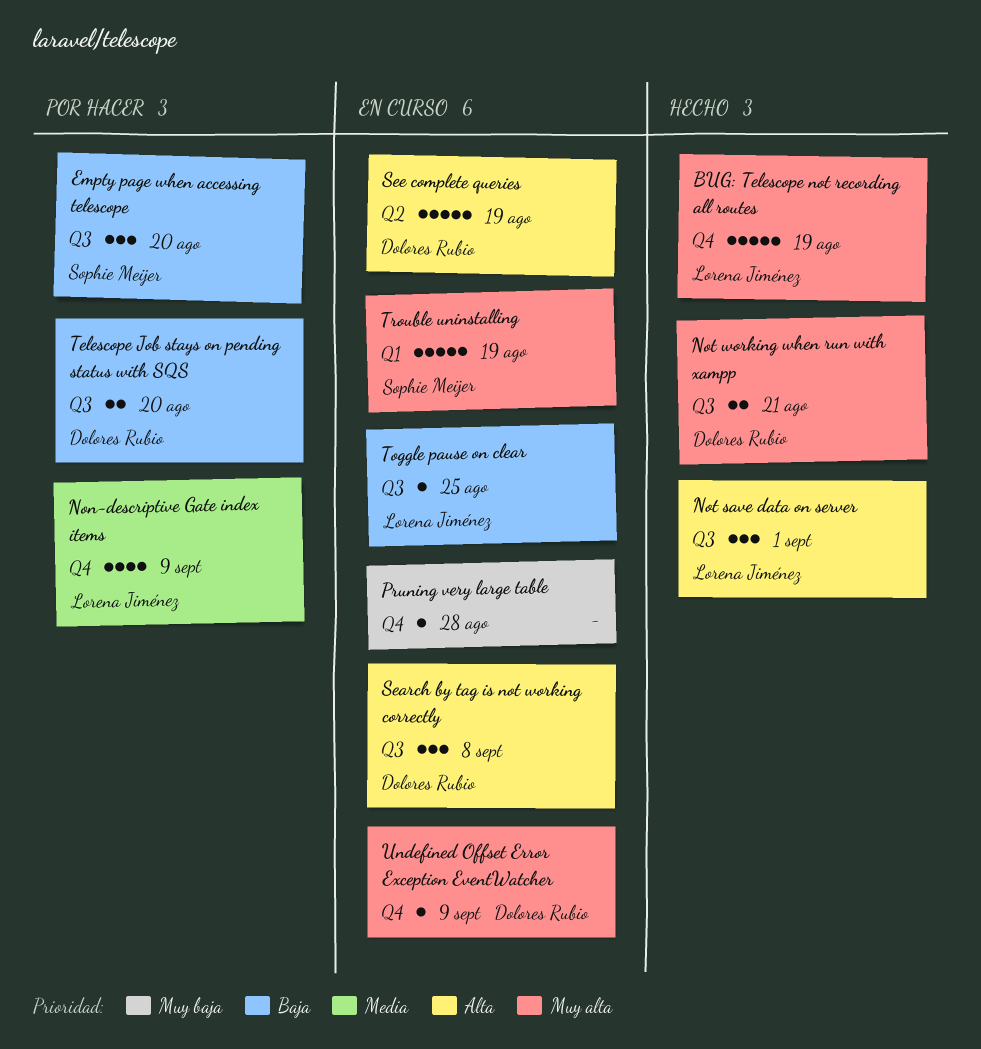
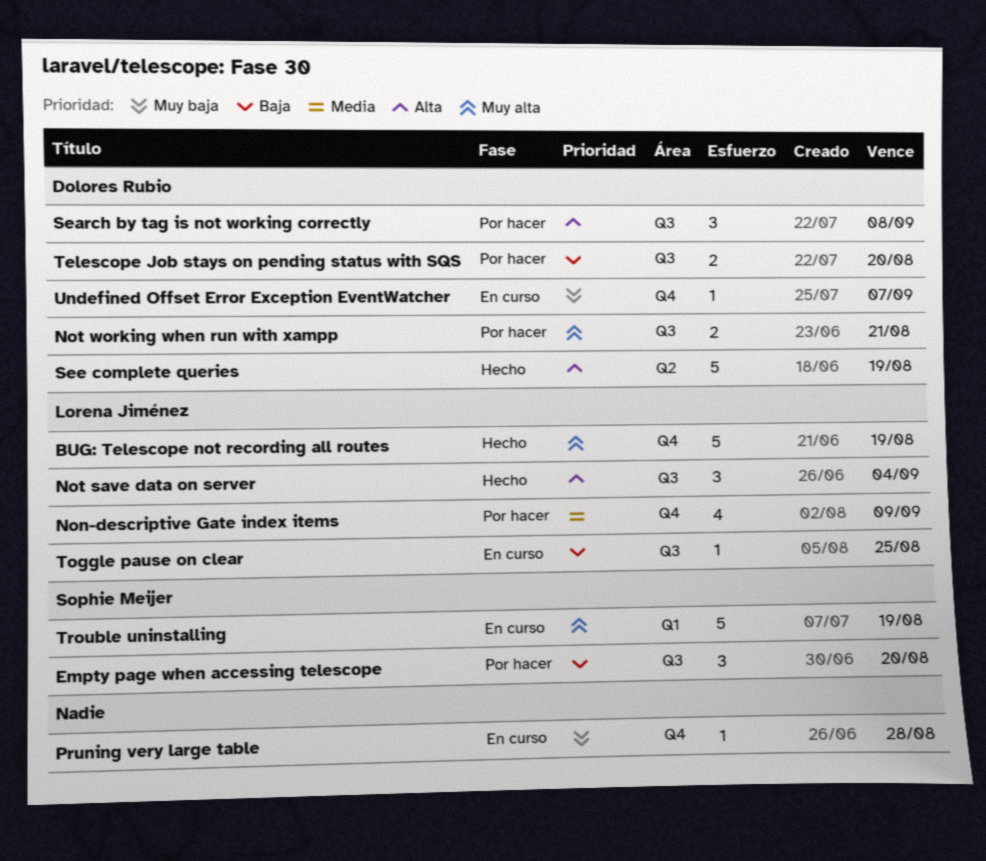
Not save data on server, due: Sep 1 -> Sep 4
Not working when run with xampp, status: Hecho -> Por hacer
Search by tag is not working correctly, status: En curso -> Por hacer
See complete queries, status: En curso -> Hecho
Undefined Offset Error Exception EventWatcher, priority: Muy alta -> Muy baja
Undefined Offset Error Exception EventWatcher, due: Sep 9 -> Sep 7

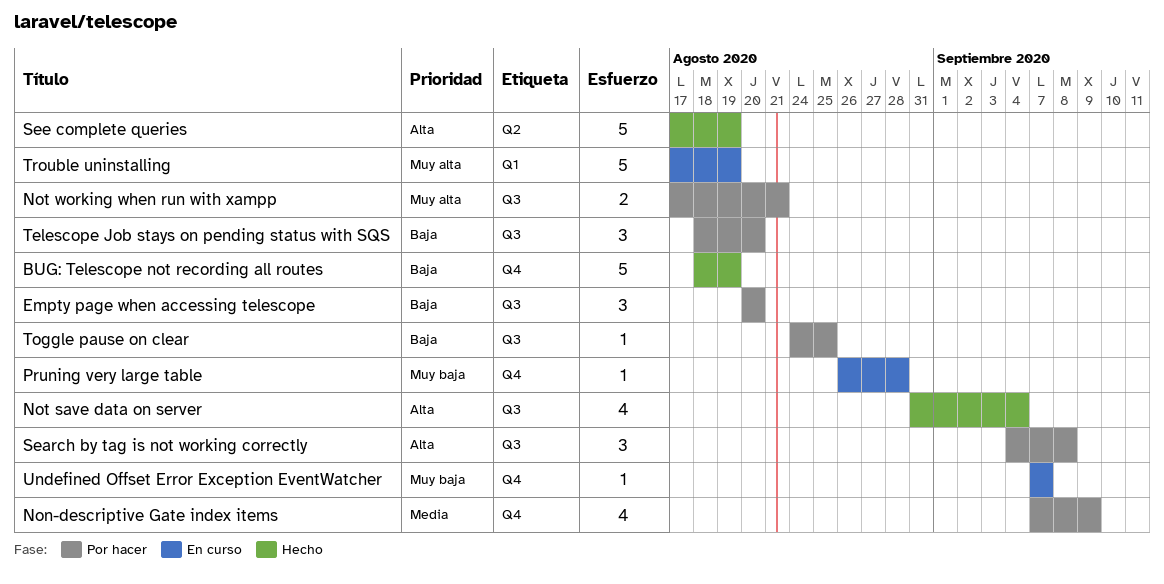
BUG: Telescope not recording all routes, priority: Muy alta -> Baja
Not save data on server, estimate: 3 -> 4
Telescope Job stays on pending status with SQS, estimate: 2 -> 3
Toggle pause on clear, status: En curso -> Por hacer

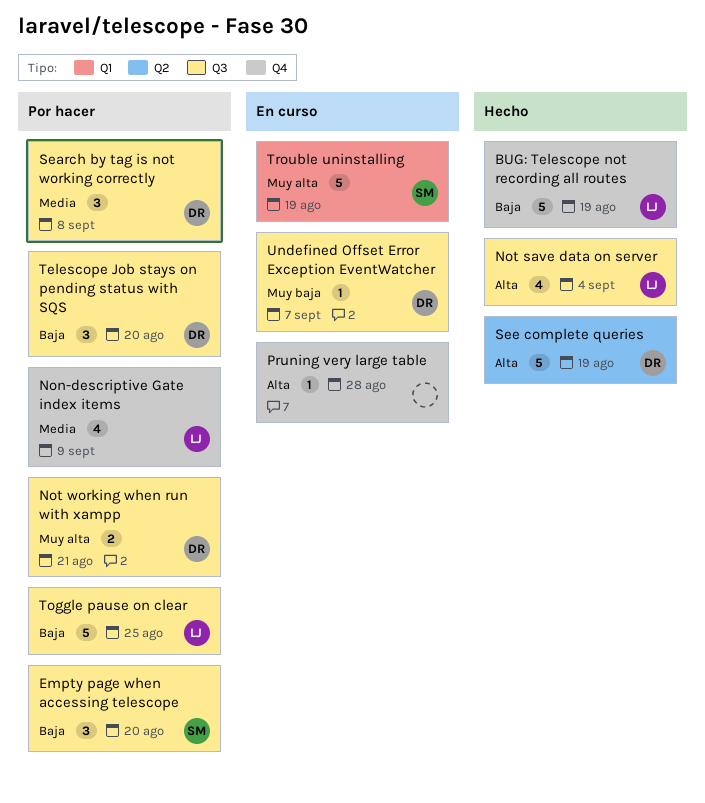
Pruning very large table, priority: Muy baja -> Alta
Search by tag is not working correctly, priority: Alta -> Media
Toggle pause on clear, estimate: 1 -> 5
Undefined Offset Error Exception EventWatcher, label: Q4 -> Q3

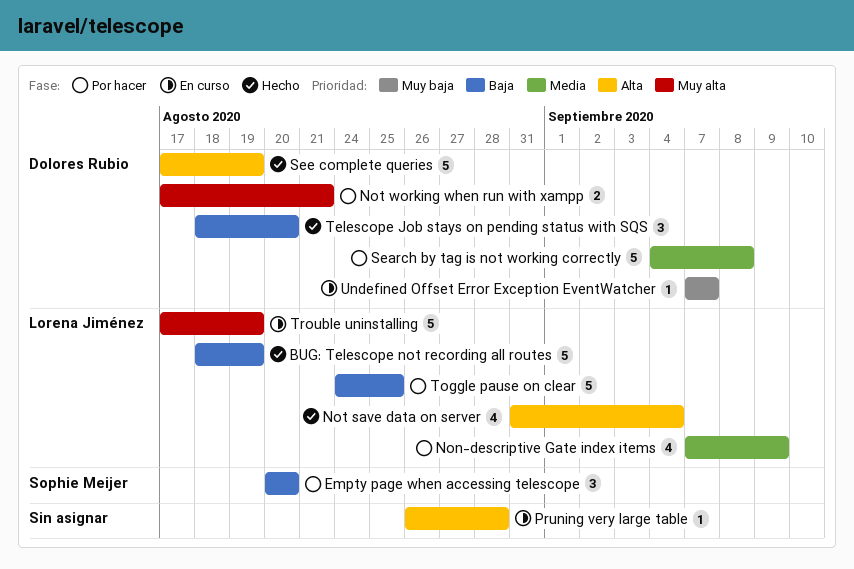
Search by tag is not working correctly, estimate: 3 -> 5
Telescope Job stays on pending status with SQS, status: Por hacer -> Hecho
Trouble uninstalling, owner: Sophie Meijer -> Lorena Jiménez

